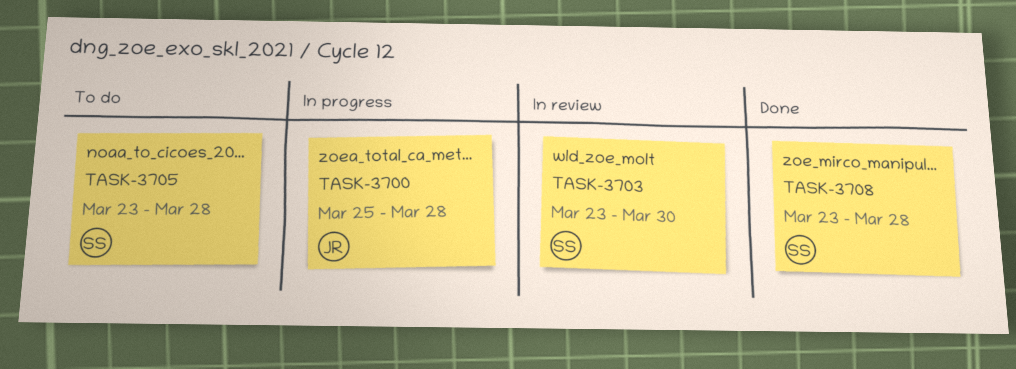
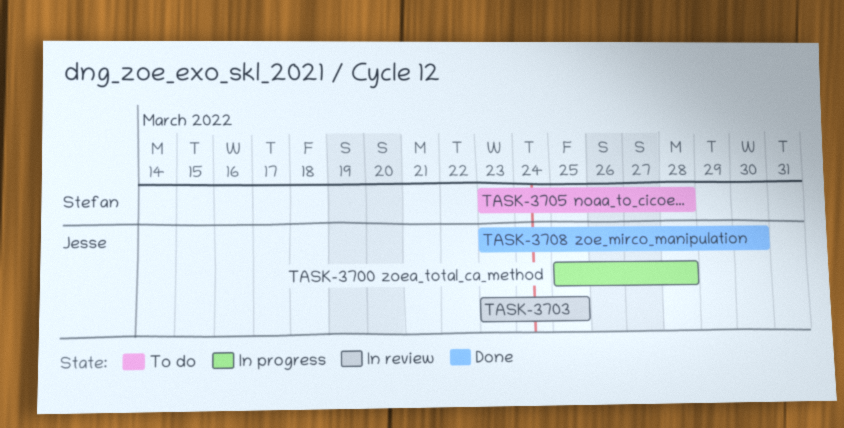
TASK-3703, owner: Stefan -> Jesse
TASK-3703, due: Mar 30 -> Mar 25
TASK-3708, owner: Stefan -> Jesse
TASK-3708, due: Mar 28 -> Mar 30

